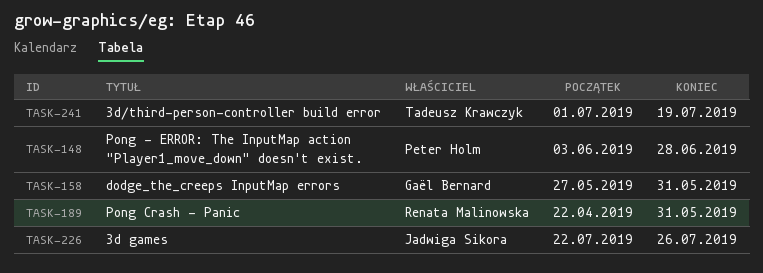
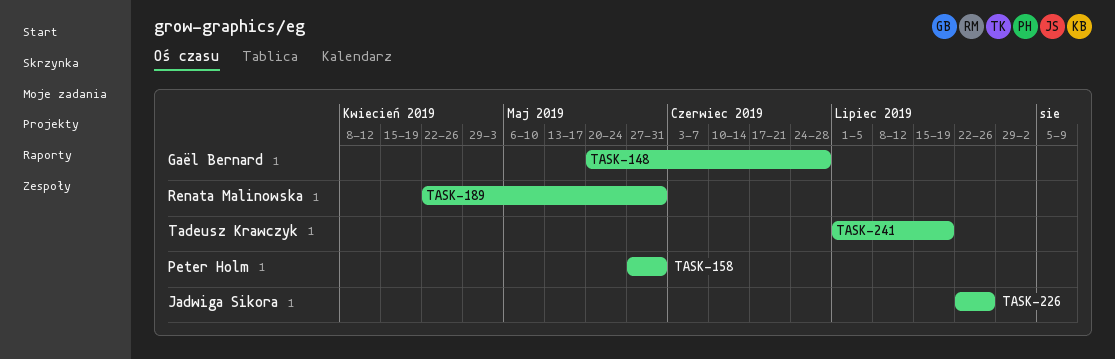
TASK-148, owner: Peter Holm -> Gaël Bernard
TASK-148, start: Jun 3 -> May 20
TASK-158, owner: Gaël Bernard -> Peter Holm

